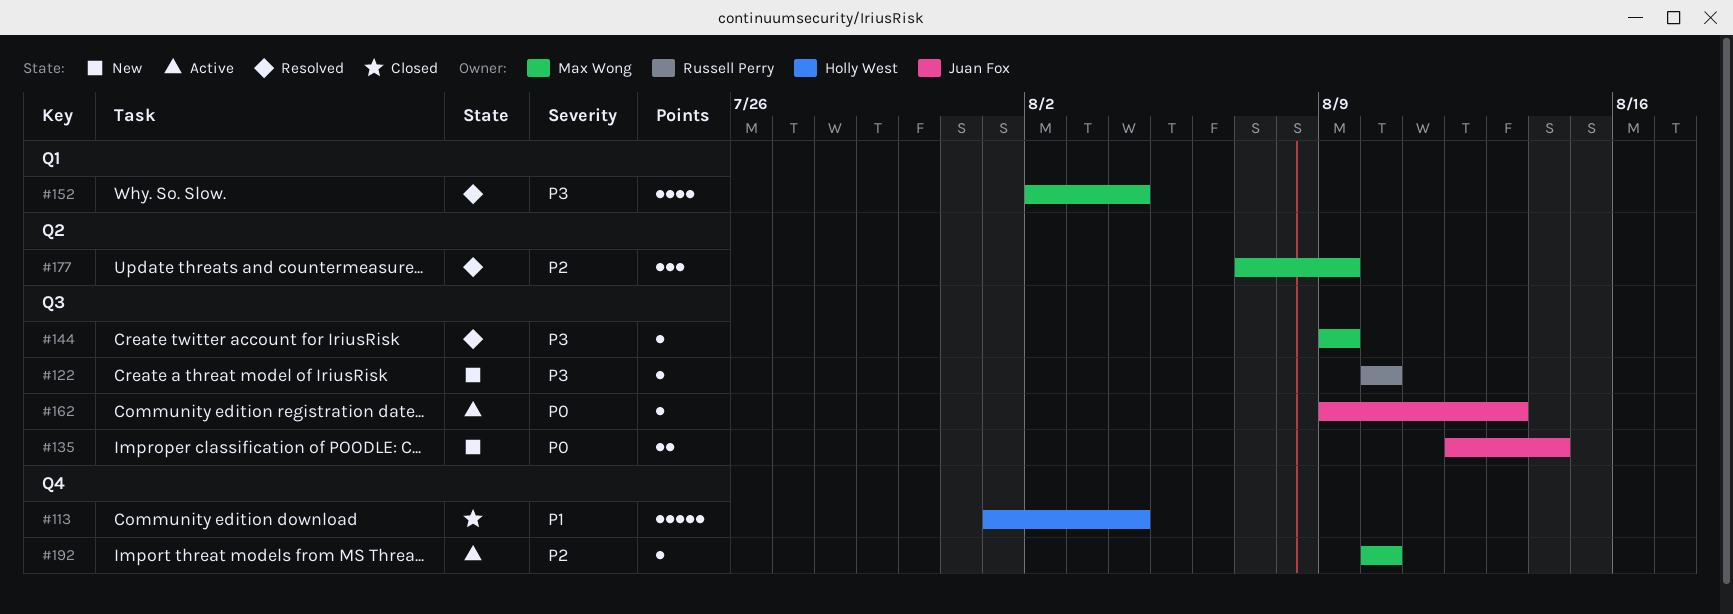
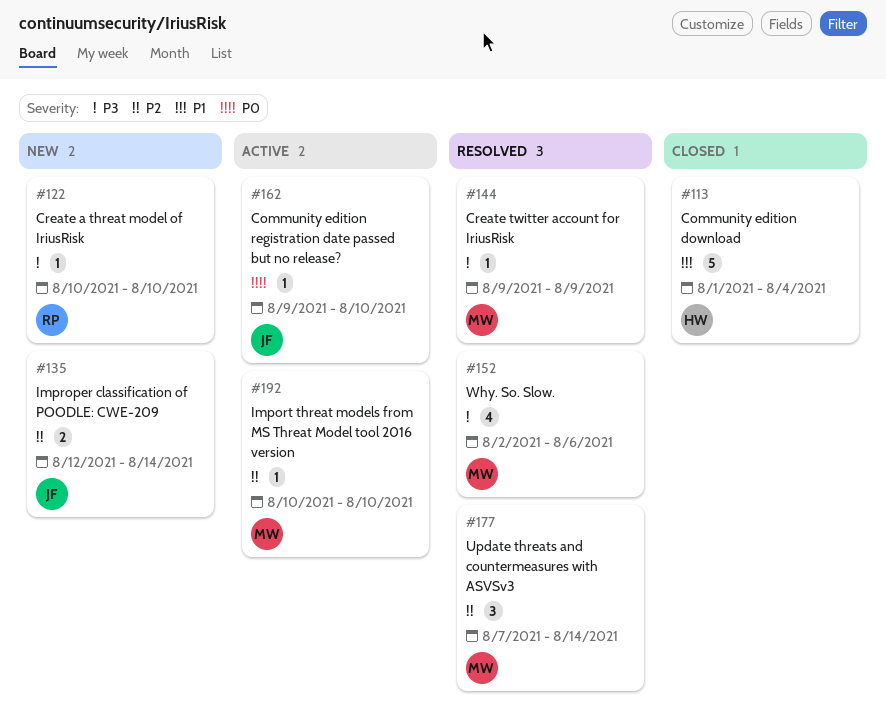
#135, priority: P0 -> P2
#152, due: Aug 4 -> Aug 6
#162, due: Aug 13 -> Aug 10
#177, due: Aug 9 -> Aug 14

